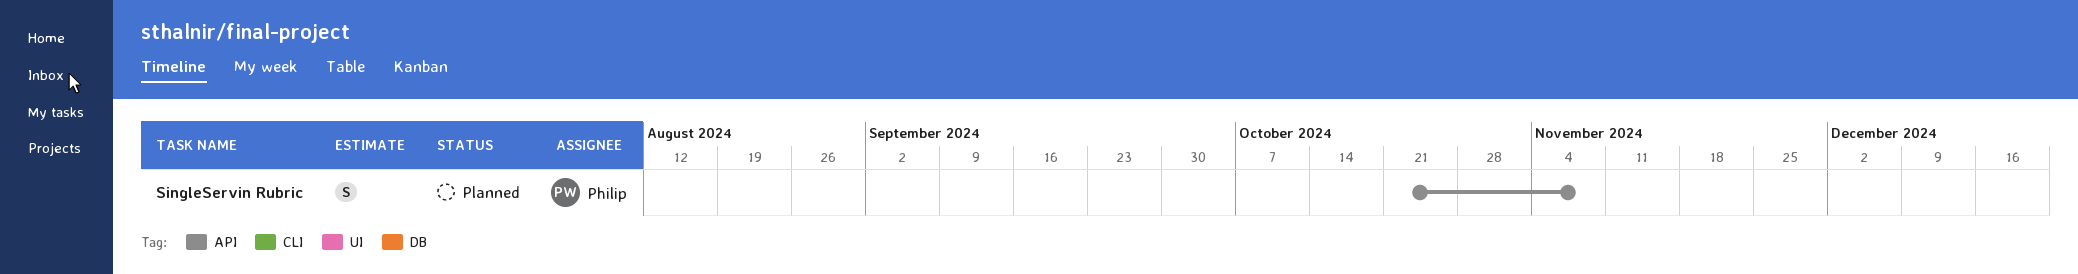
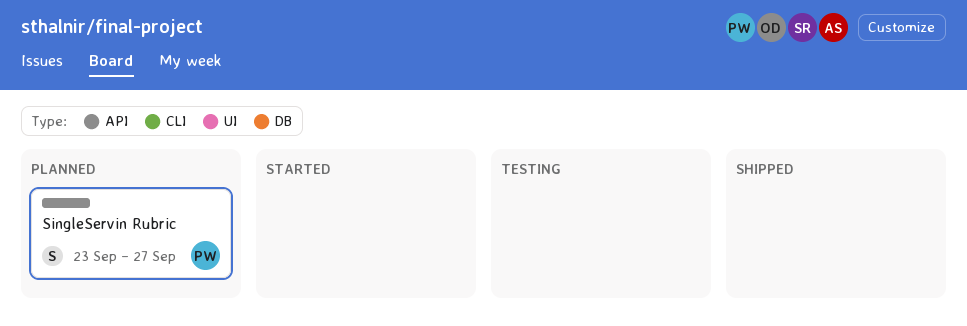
SingleServin Rubric, start: Oct 21 -> Sep 23
SingleServin Rubric, due: Nov 8 -> Sep 27

